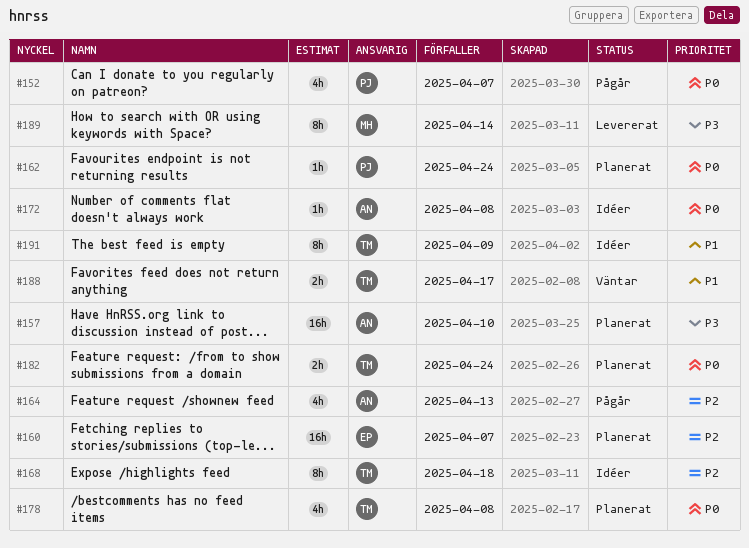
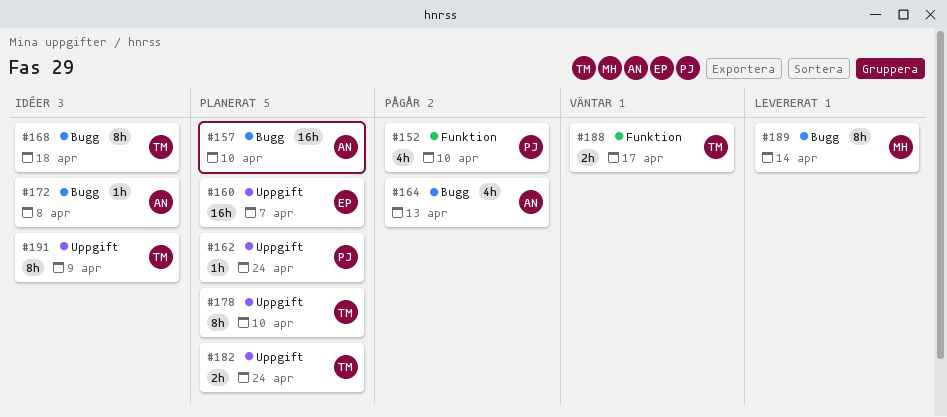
#152, due: Apr 7 -> Apr 10
#178, estimate: 4h -> 8h
#178, due: Apr 8 -> Apr 10

